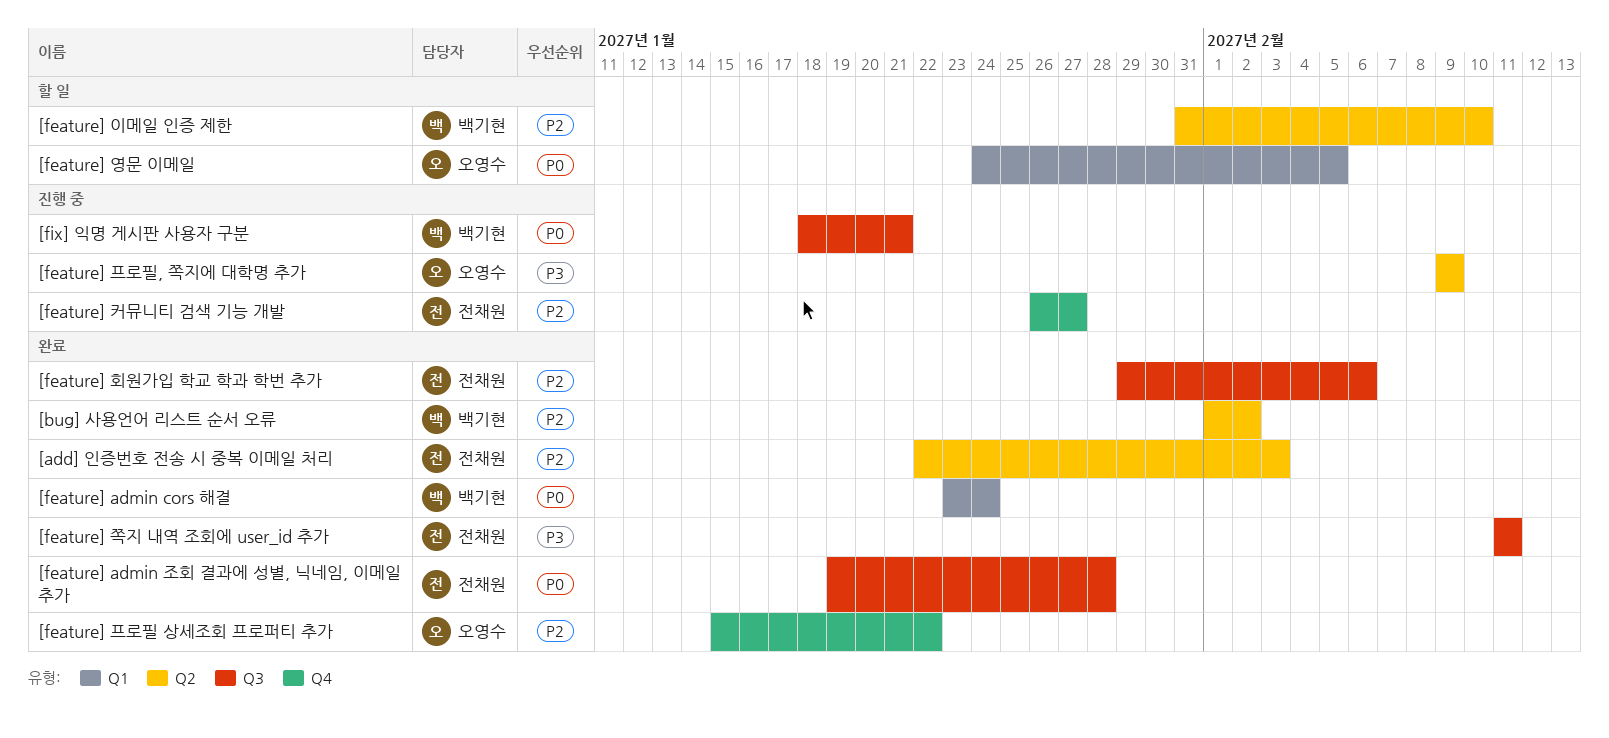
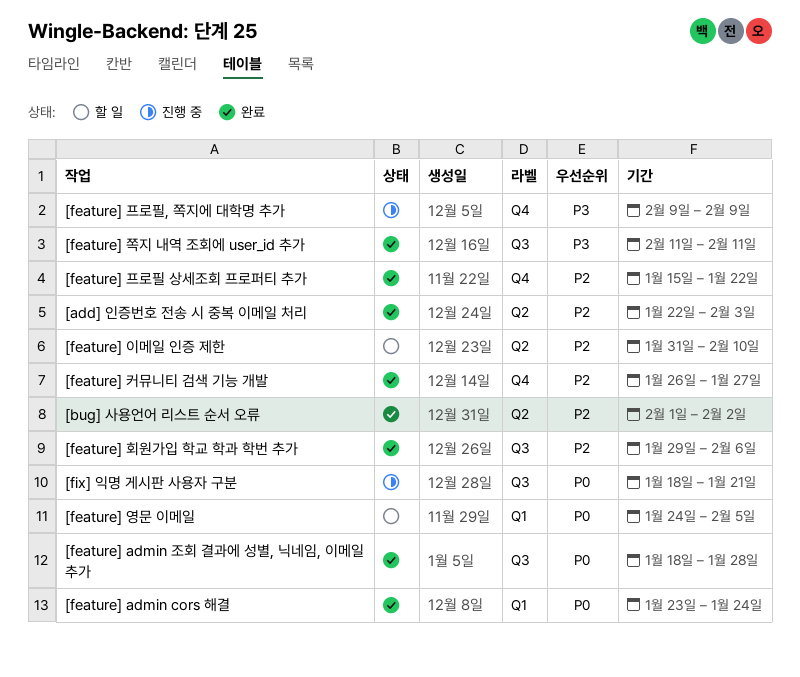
[feature] admin 조회 결과에 성별, 닉네임, 이메일 추가, start: Jan 19 -> Jan 18
[feature] 커뮤니티 검색 기능 개발, status: 진행 중 -> 완료
[feature] 프로필, 쪽지에 대학명 추가, label: Q2 -> Q4

